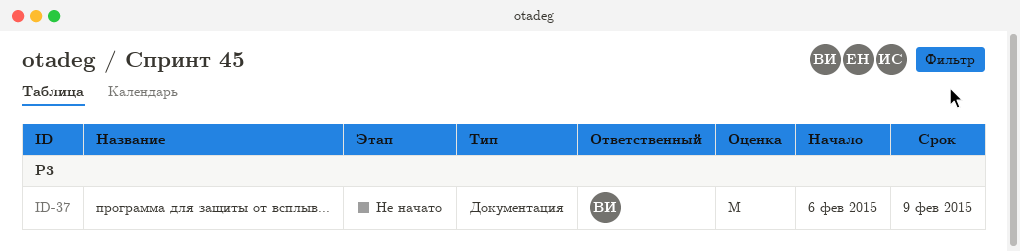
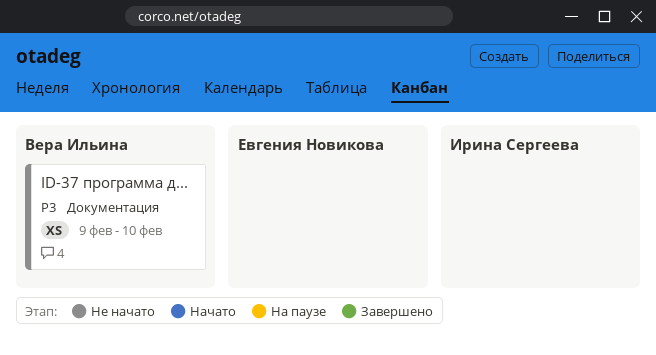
ID-37, estimate: M -> XS
ID-37, start: Feb 6 -> Feb 9
ID-37, due: Feb 9 -> Feb 10

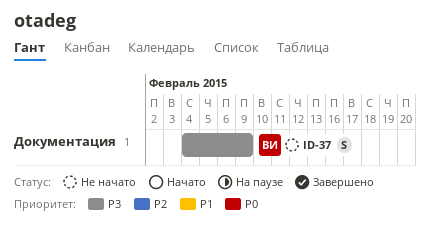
ID-37, estimate: XS -> S
ID-37, start: Feb 9 -> Feb 4
ID-37, due: Feb 10 -> Feb 9

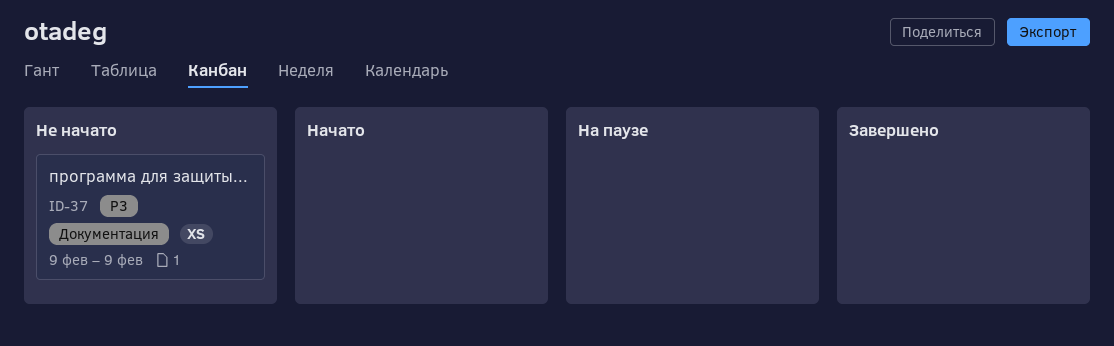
ID-37, estimate: S -> XS
ID-37, start: Feb 4 -> Feb 9

